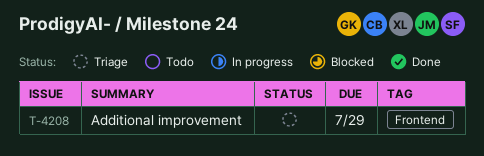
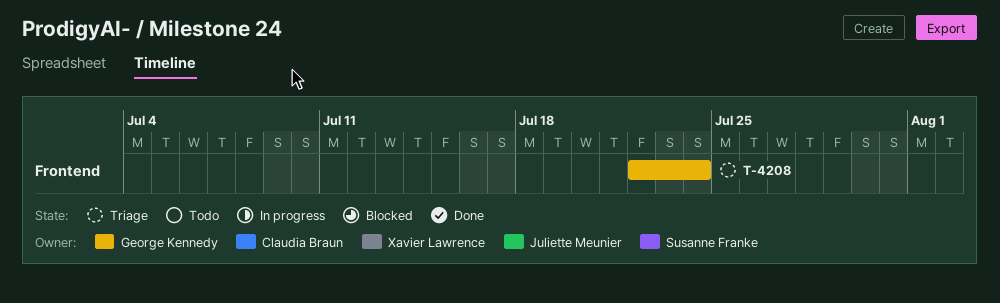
T-4208, due: Jul 29 -> Jul 24

